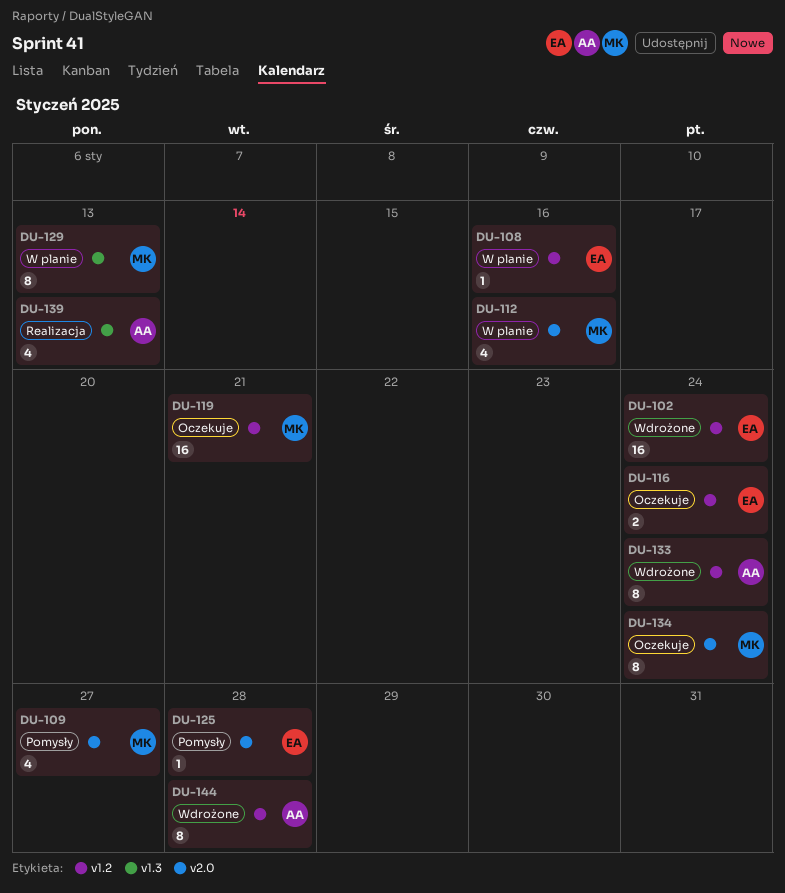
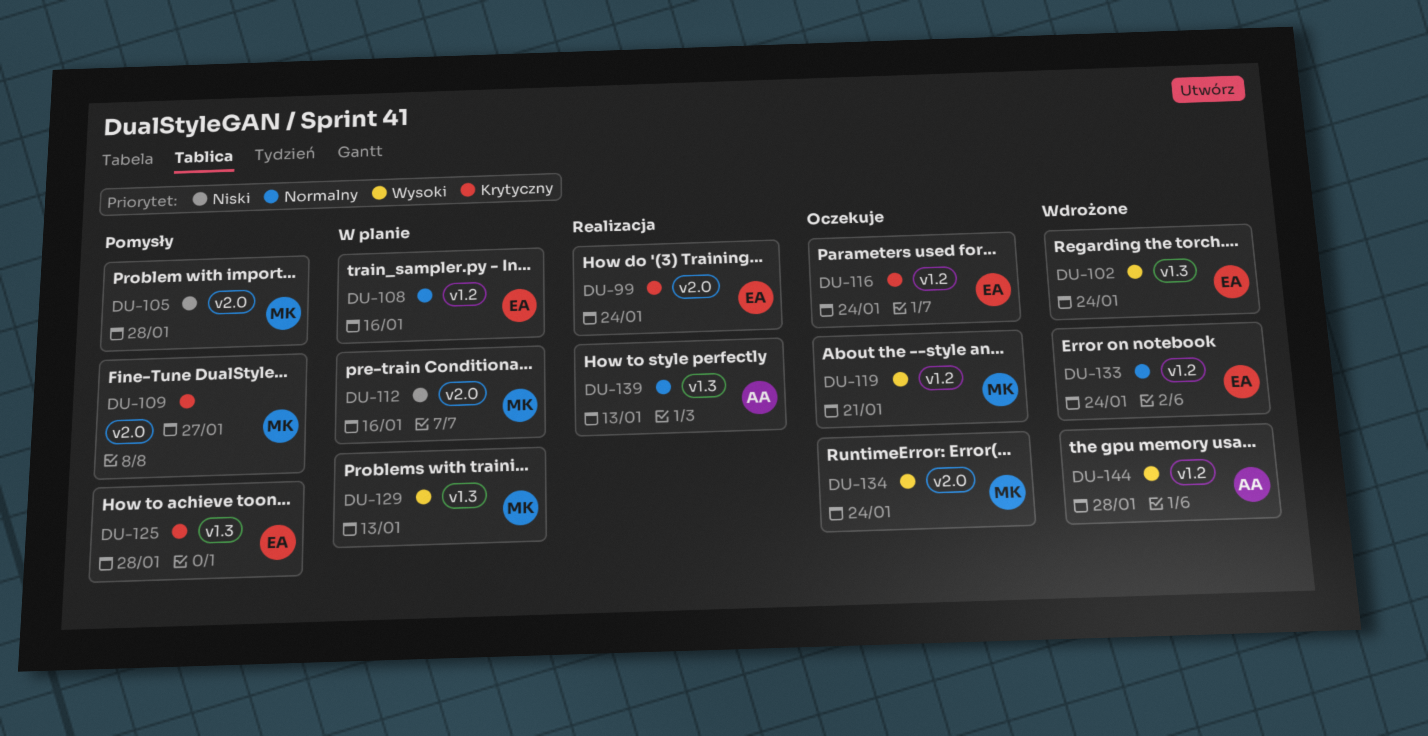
DU-99: none -> present
DU-102, label: v1.2 -> v1.3
DU-105: none -> present
DU-125, label: v2.0 -> v1.3
DU-133, owner: AA -> EA

